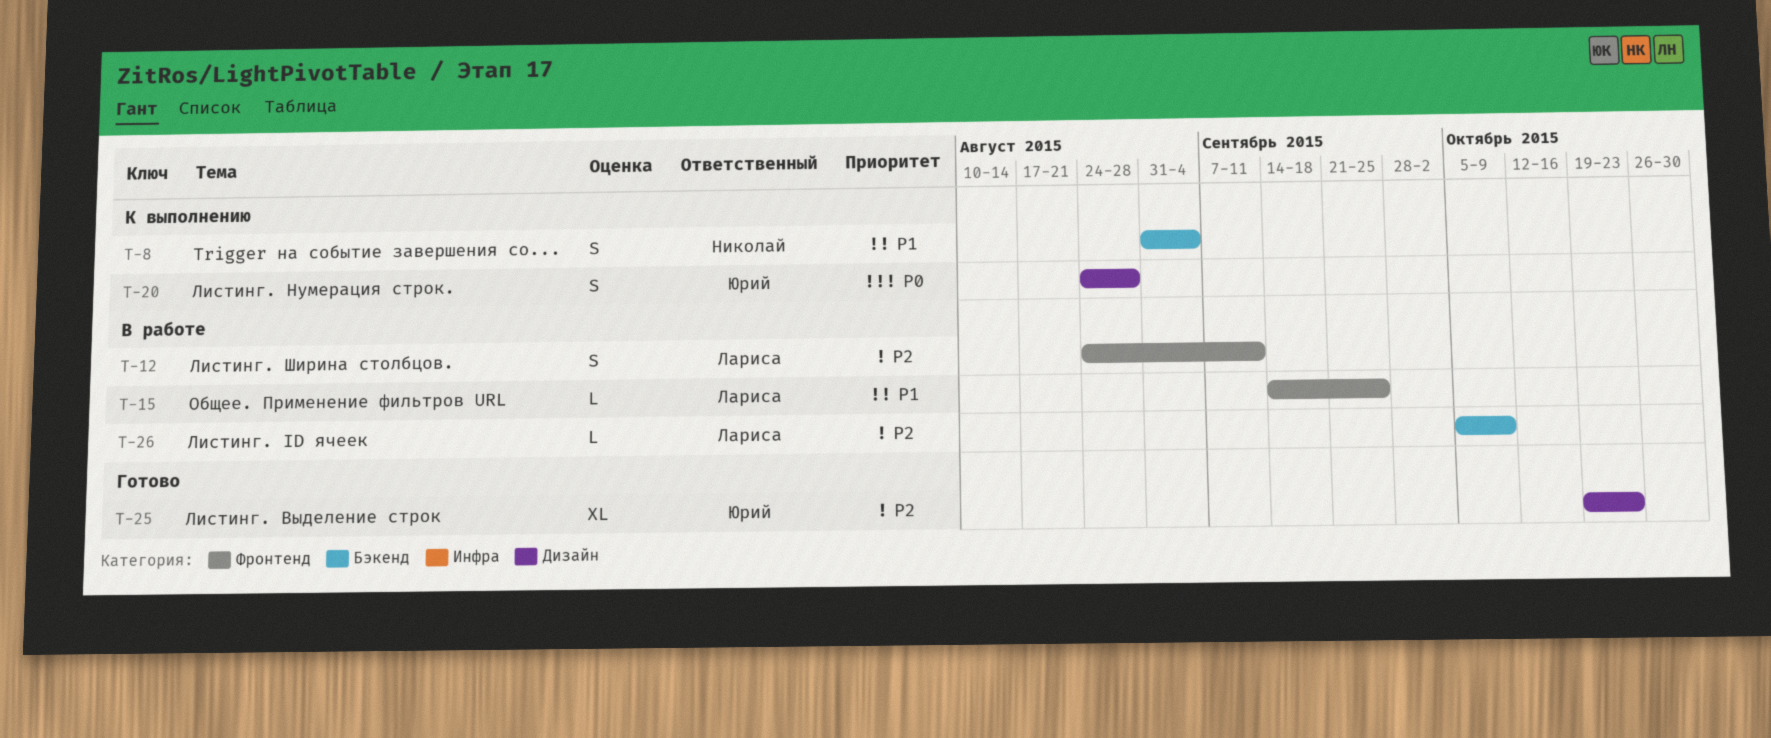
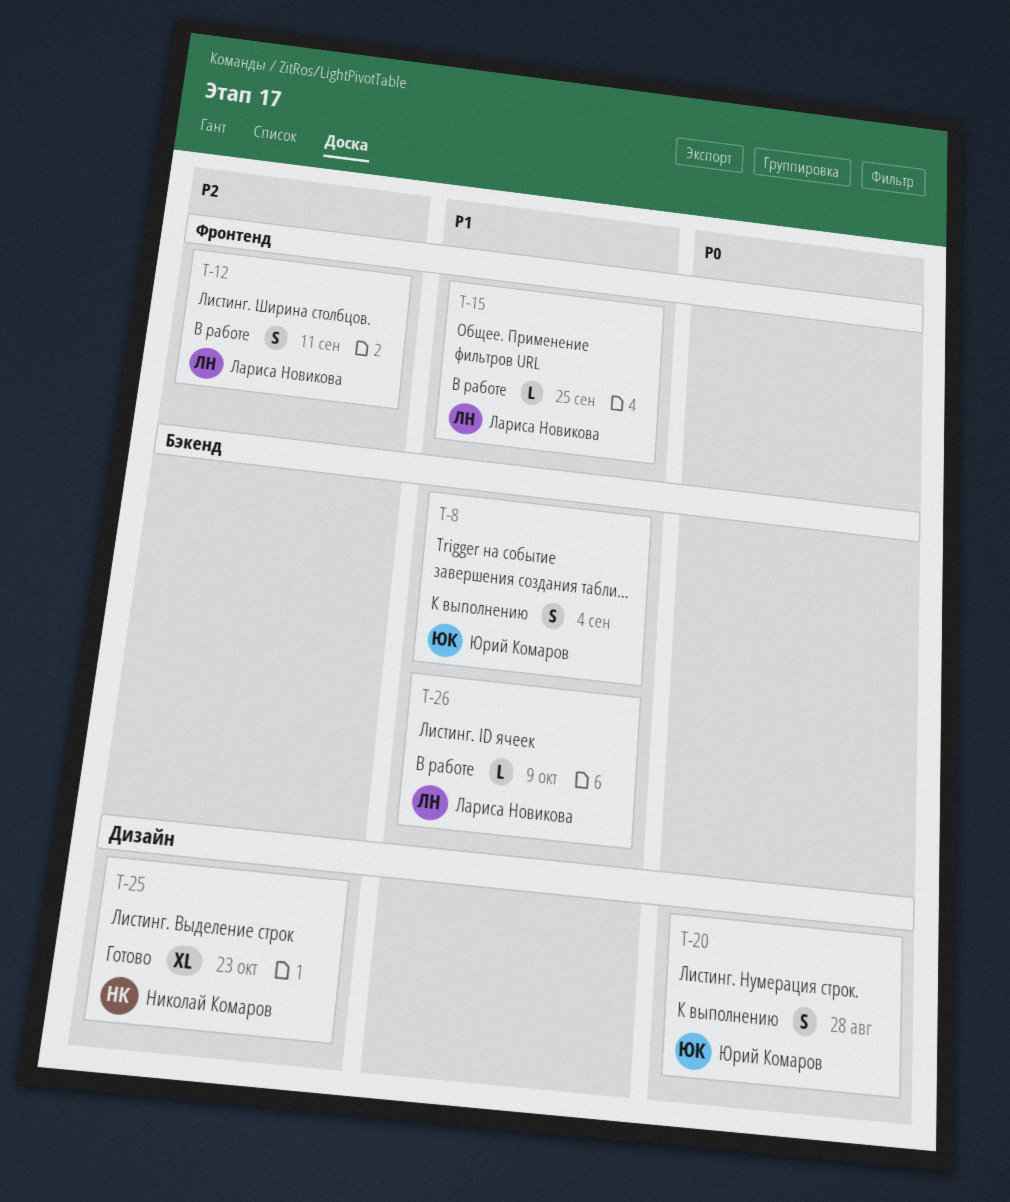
T-8, owner: Николай Комаров -> Юрий Комаров
T-25, owner: Юрий Комаров -> Николай Комаров
T-26, priority: P2 -> P1

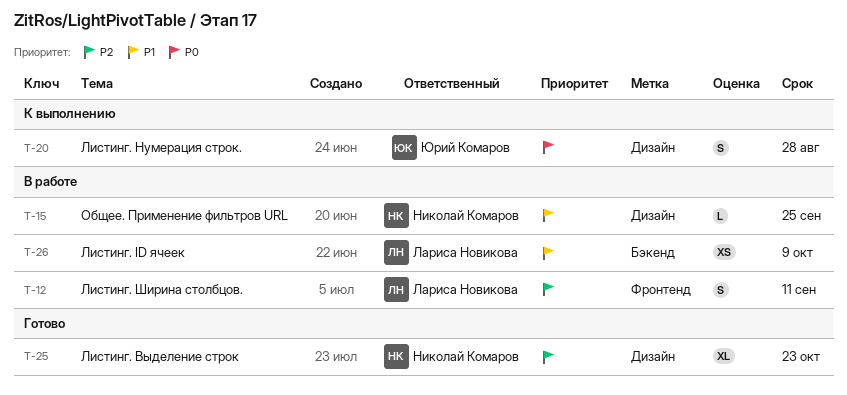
T-8: present -> none
T-15, owner: Лариса Новикова -> Николай Комаров
T-15, label: Фронтенд -> Дизайн
T-26, estimate: L -> XS

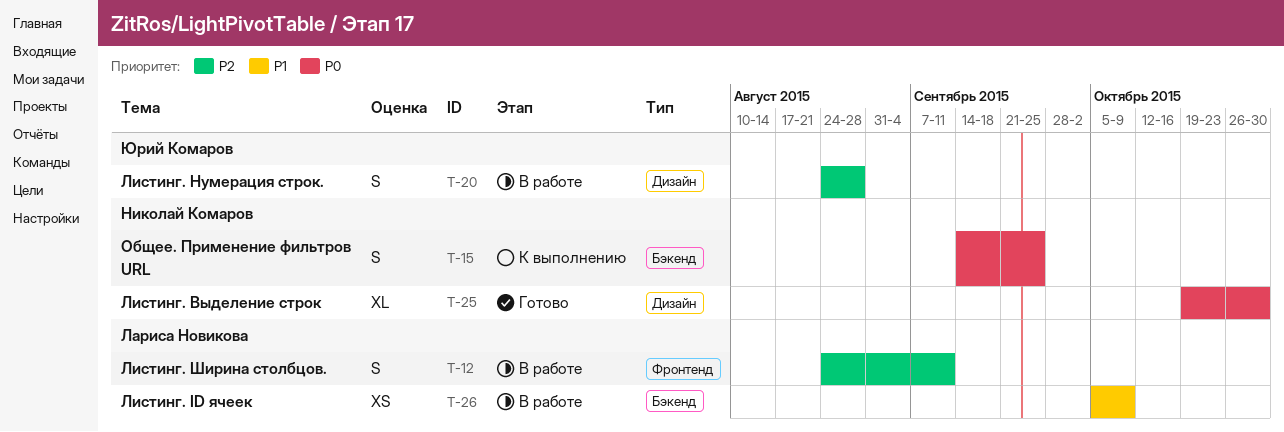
T-15, status: В работе -> К выполнению
T-15, priority: P1 -> P0
T-15, label: Дизайн -> Бэкенд
T-15, estimate: L -> S
T-20, status: К выполнению -> В работе
T-20, priority: P0 -> P2
T-25, priority: P2 -> P0
T-25, due: Oct 23 -> Oct 30

